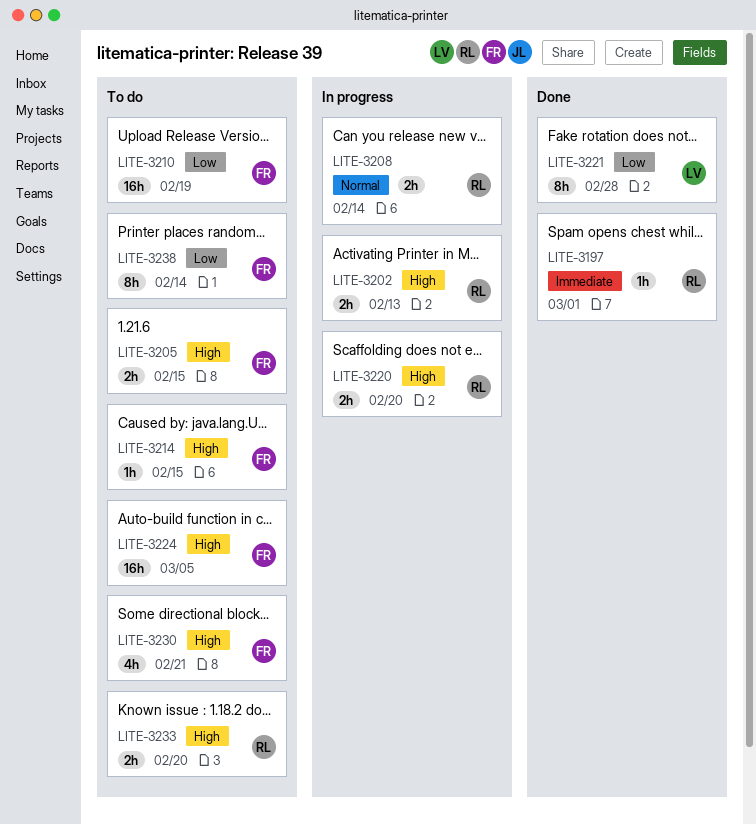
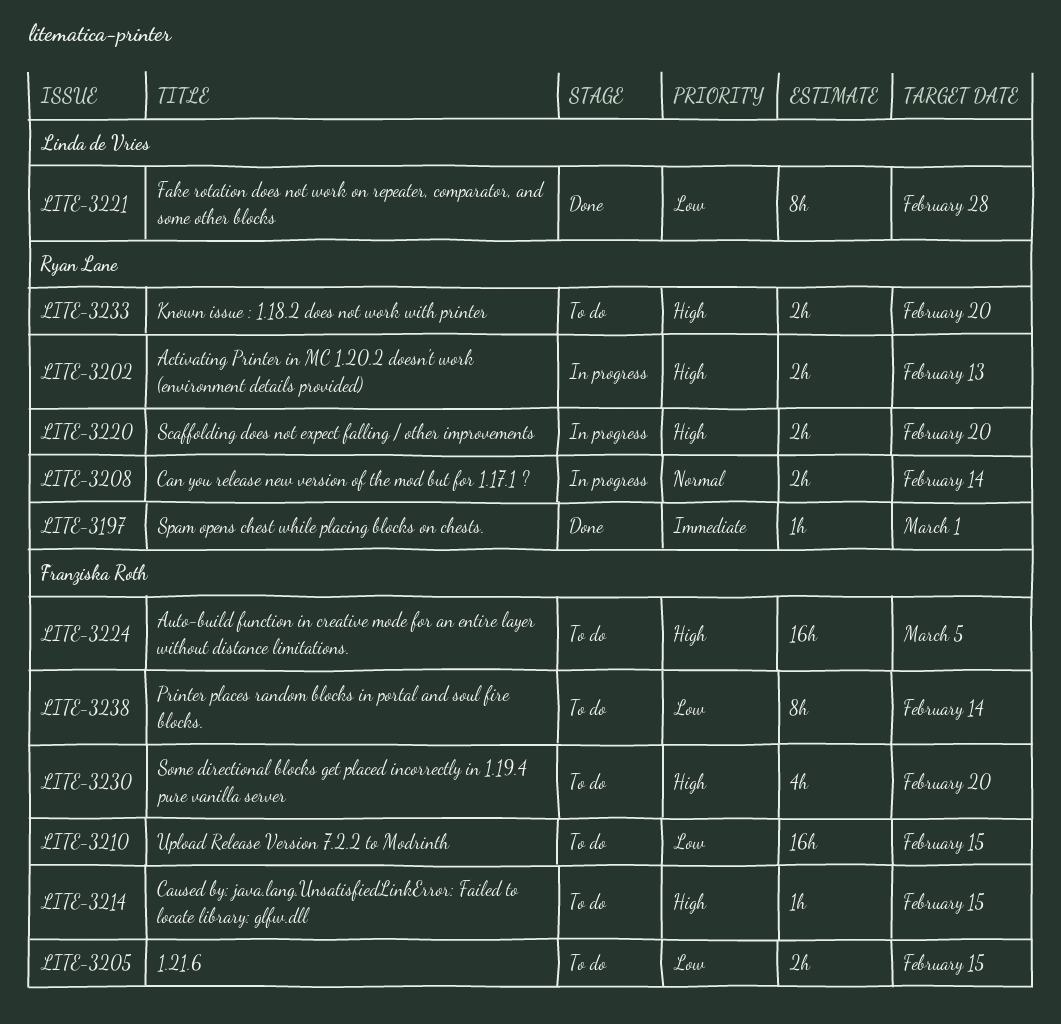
LITE-3205, priority: High -> Low
LITE-3210, due: Feb 19 -> Feb 15
LITE-3230, due: Feb 21 -> Feb 20

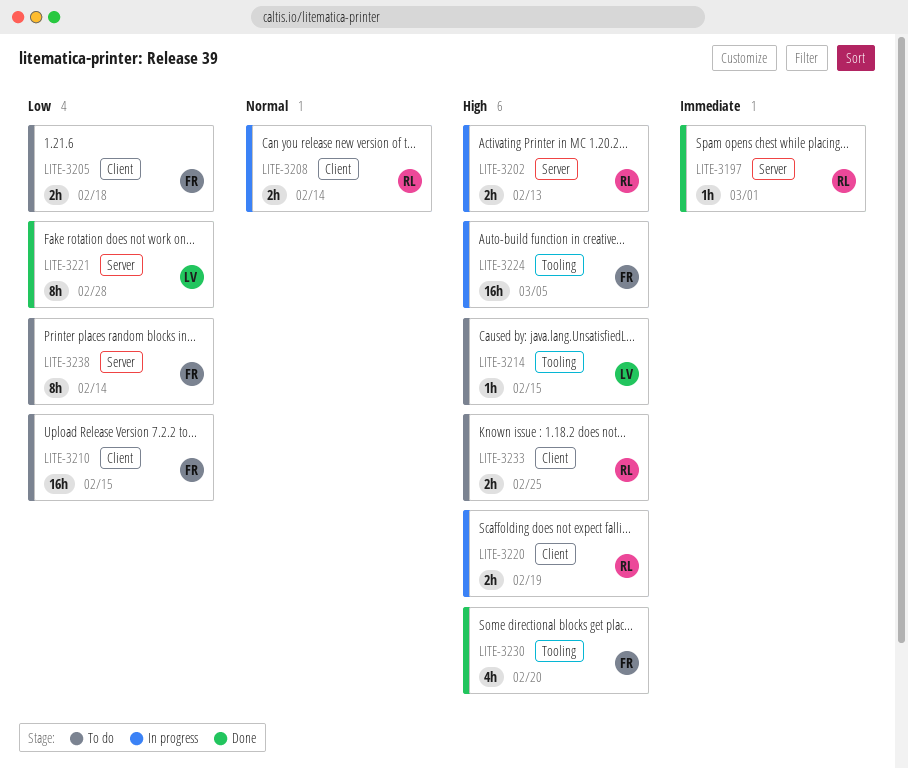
LITE-3205, due: Feb 15 -> Feb 18
LITE-3214, owner: Franziska Roth -> Linda de Vries
LITE-3220, due: Feb 20 -> Feb 19
LITE-3224, status: To do -> In progress
LITE-3230, status: To do -> Done
LITE-3233, due: Feb 20 -> Feb 25

